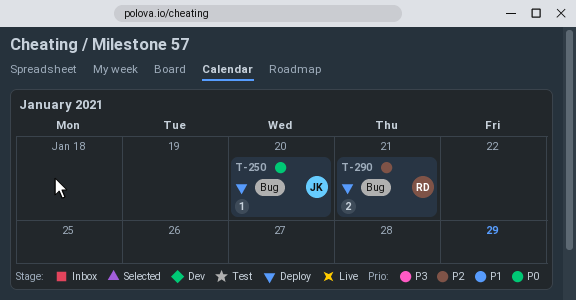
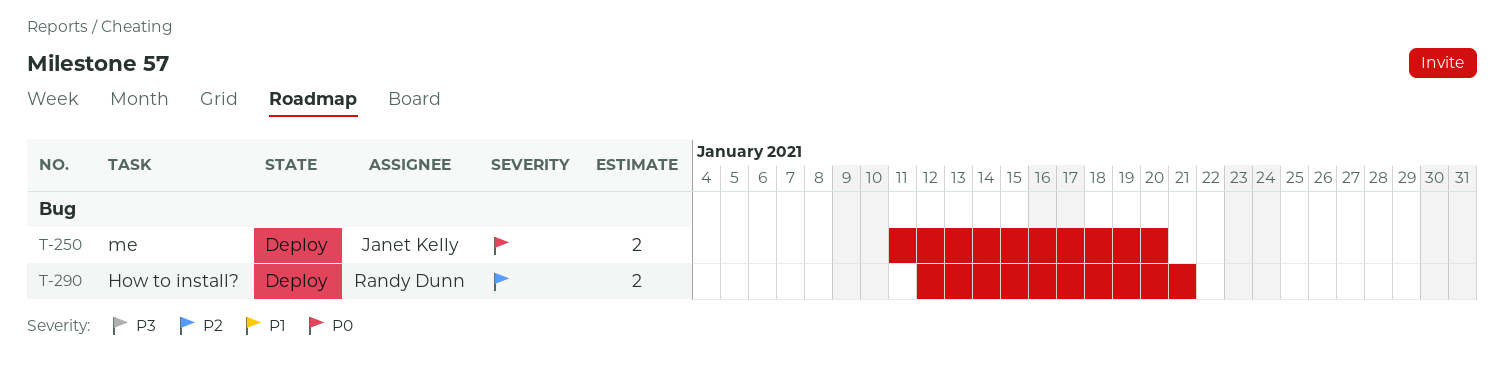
T-250, estimate: 1 -> 2

